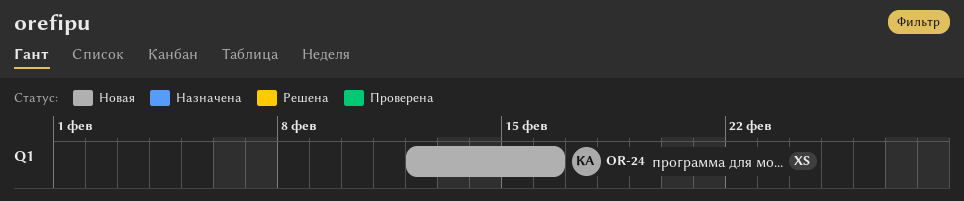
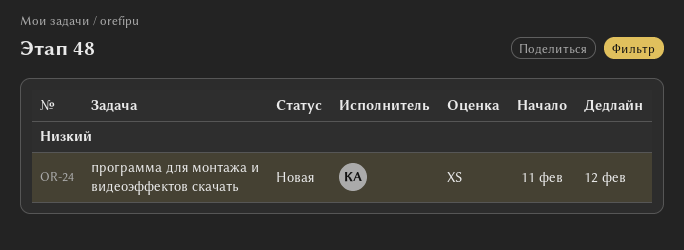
OR-24, start: Feb 12 -> Feb 11
OR-24, due: Feb 16 -> Feb 12

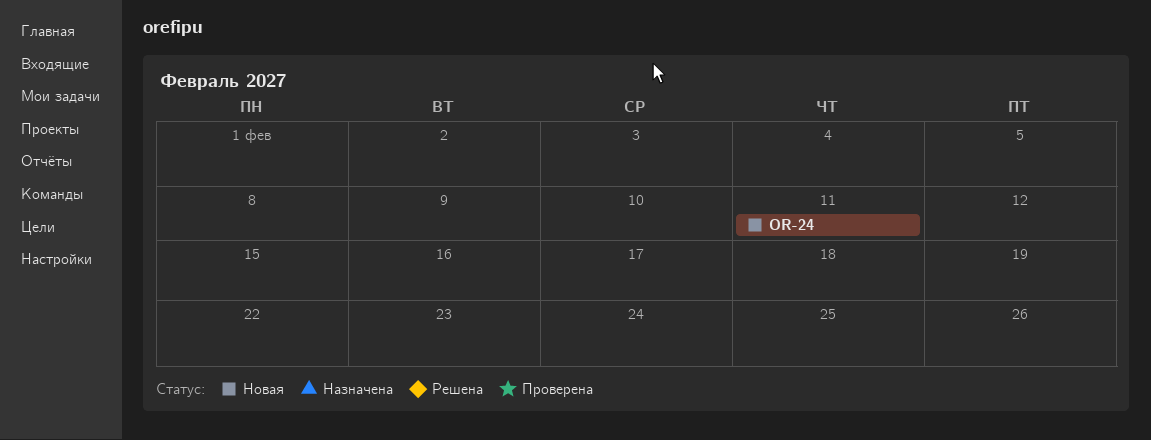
OR-24, due: Feb 12 -> Feb 11

